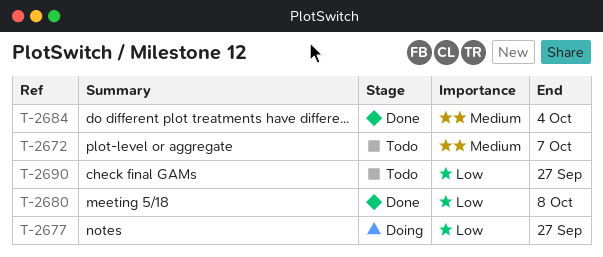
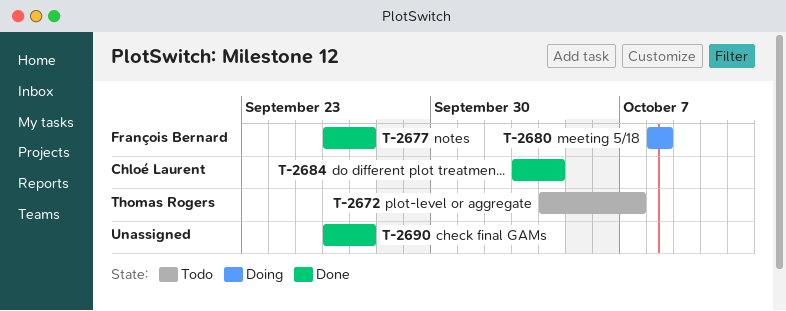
T-2677, status: Doing -> Done
T-2680, status: Done -> Doing
T-2690, status: Todo -> Done

